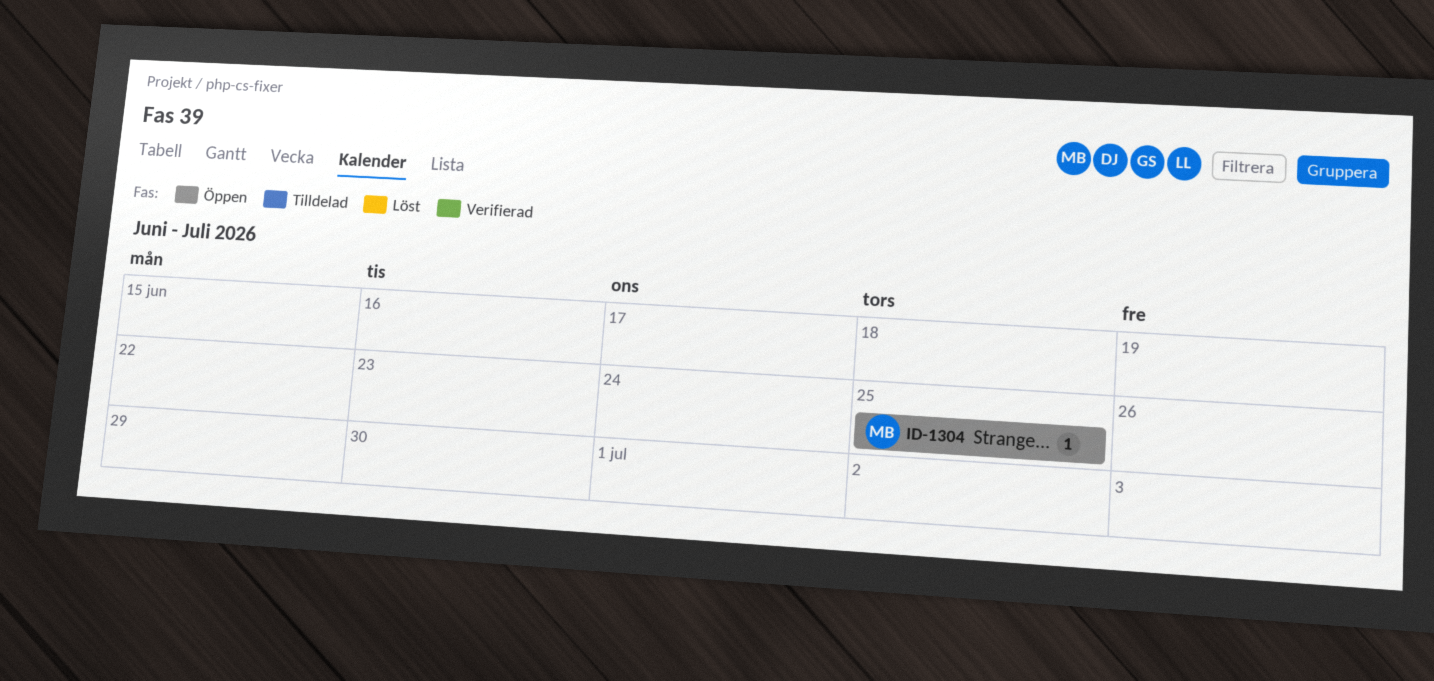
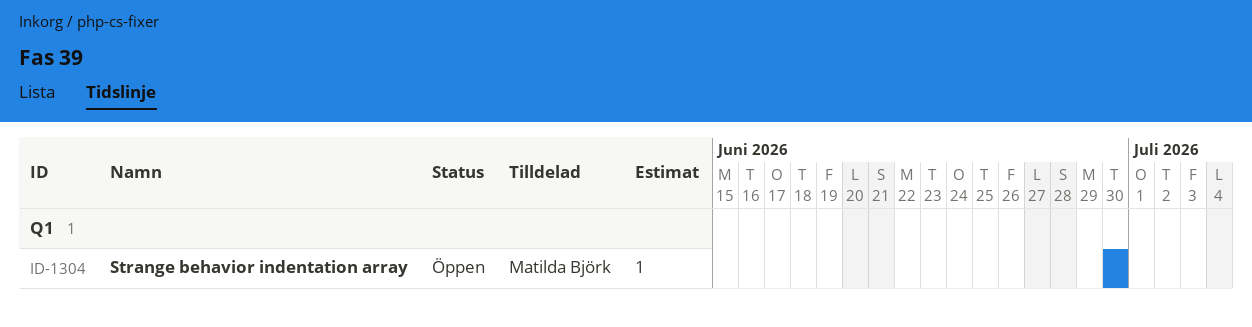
ID-1304, start: Jun 25 -> Jun 30
ID-1304, due: Jun 25 -> Jun 30

